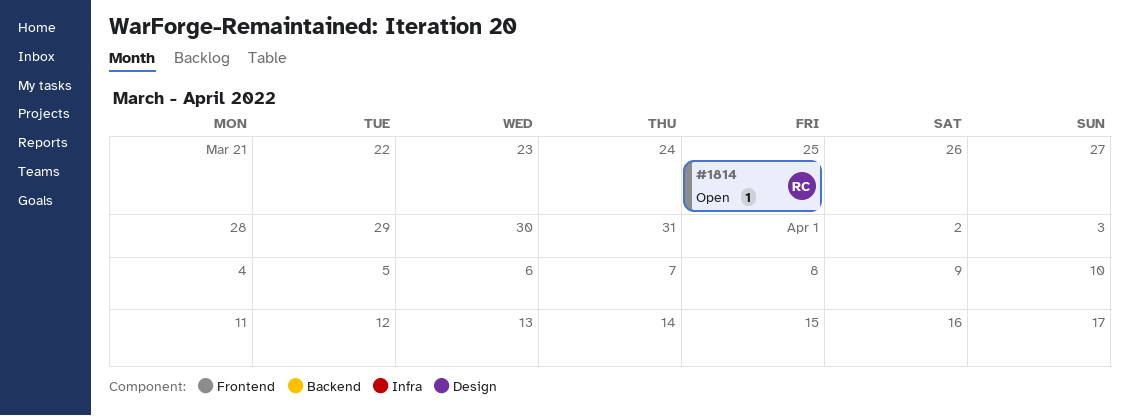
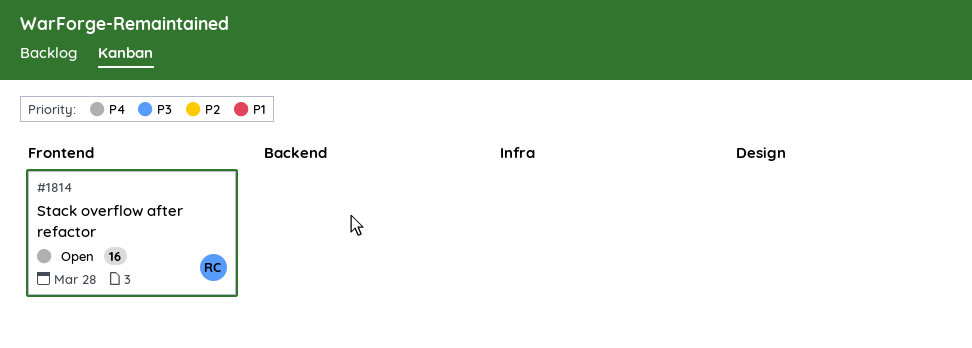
#1814, estimate: 1 -> 16
#1814, due: Mar 25 -> Mar 28

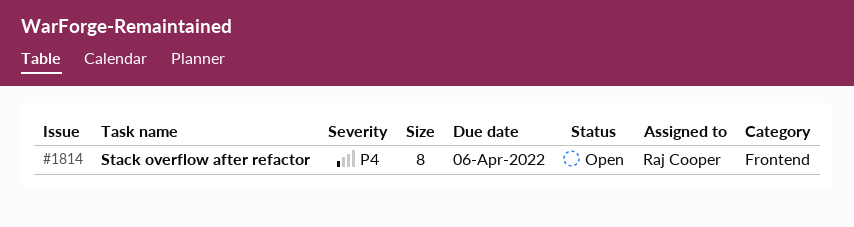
#1814, estimate: 16 -> 8
#1814, due: Mar 28 -> Apr 6

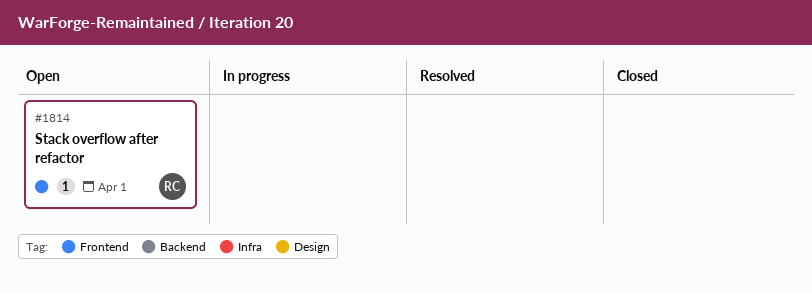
#1814, estimate: 8 -> 1
#1814, due: Apr 6 -> Apr 1

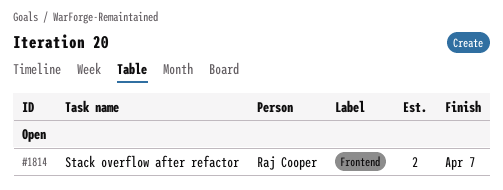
#1814, estimate: 1 -> 2
#1814, due: Apr 1 -> Apr 7

